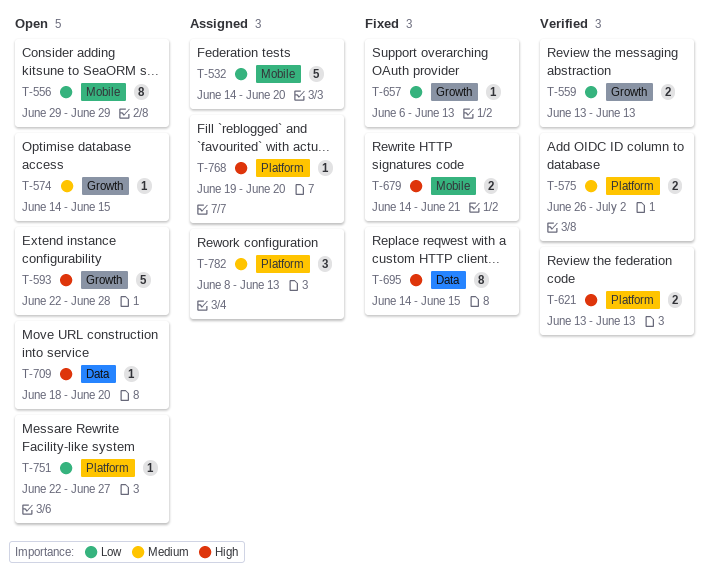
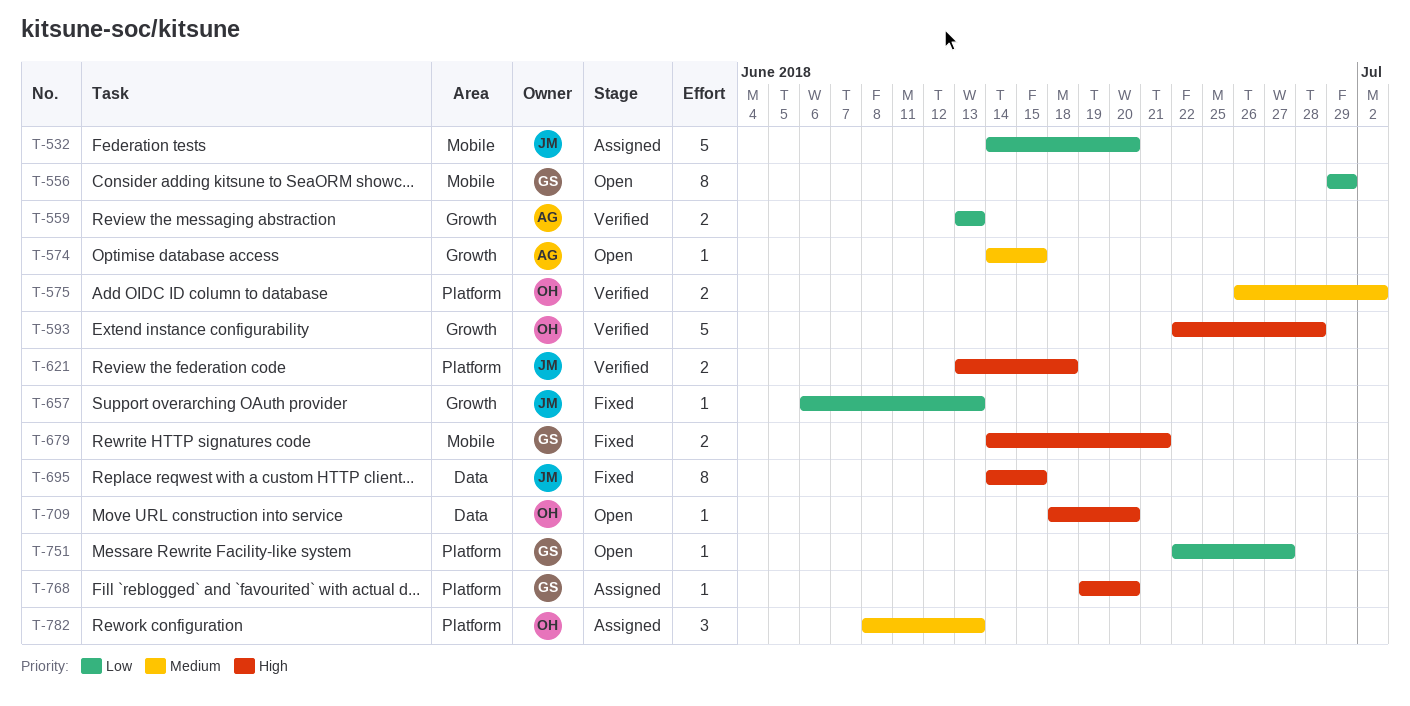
T-593, status: Open -> Verified
T-621, due: Jun 13 -> Jun 18

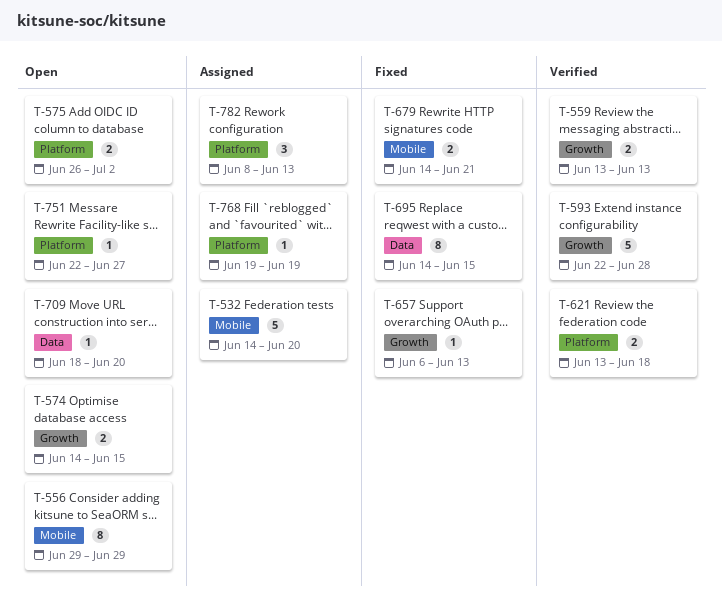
T-574, estimate: 1 -> 2
T-575, status: Verified -> Open
T-768, due: Jun 20 -> Jun 19

